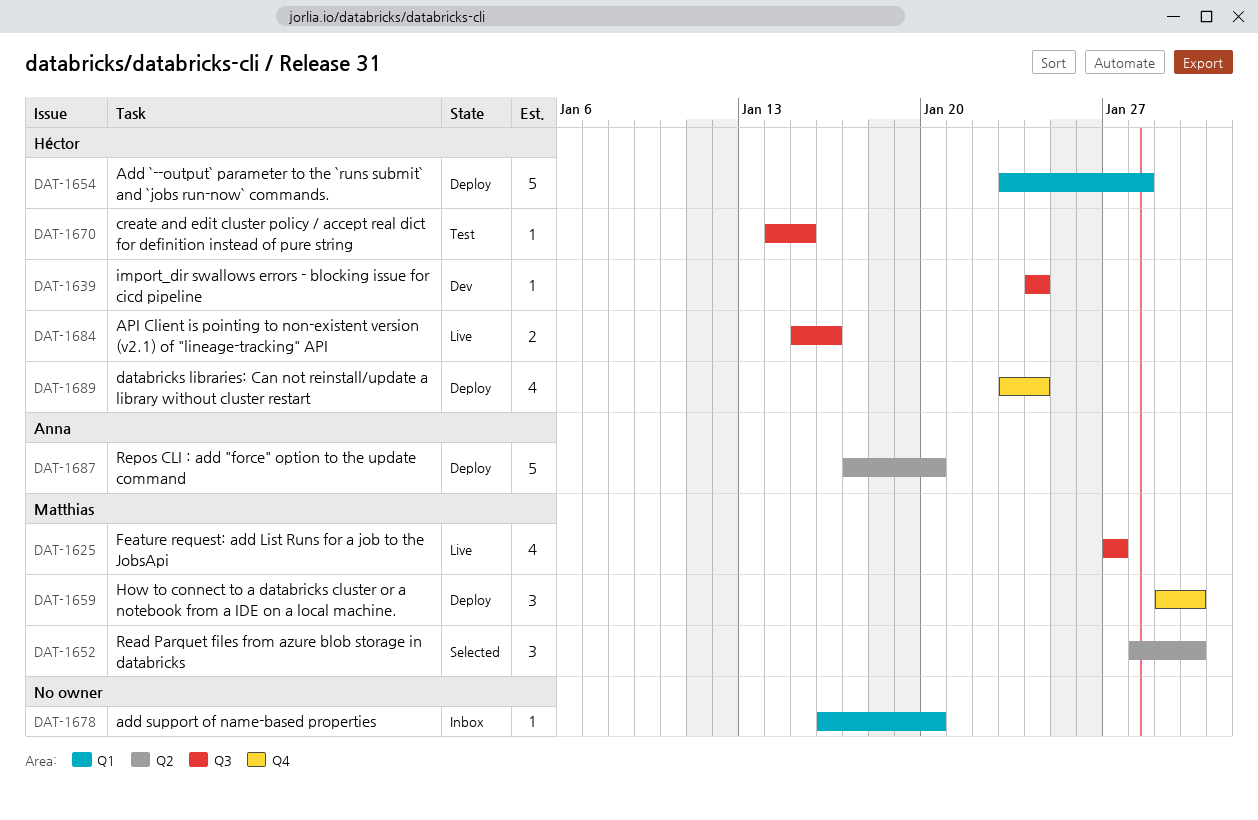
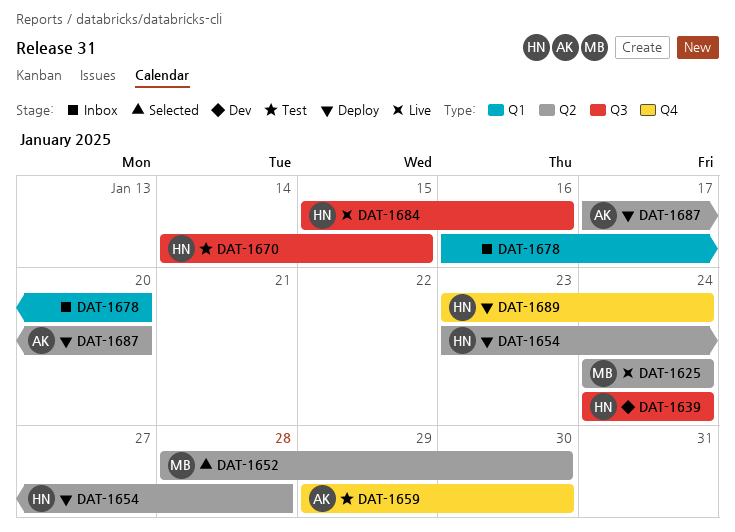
DAT-1625, label: Q3 -> Q2
DAT-1625, start: Jan 27 -> Jan 24
DAT-1625, due: Jan 27 -> Jan 24
DAT-1654, label: Q1 -> Q2
DAT-1659, status: Deploy -> Test
DAT-1659, owner: Matthias -> Anna

